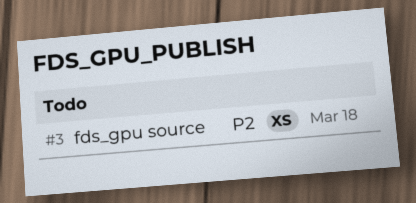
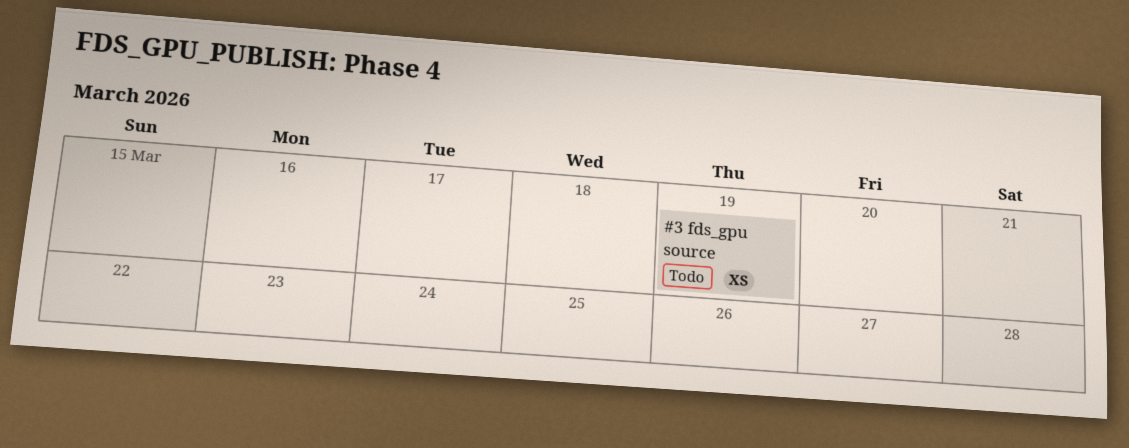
#3, due: Mar 18 -> Mar 19

